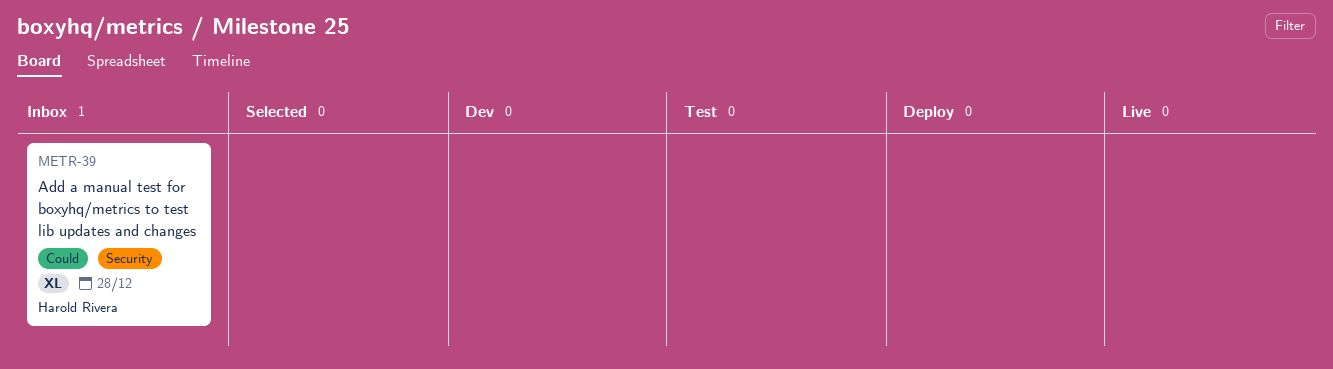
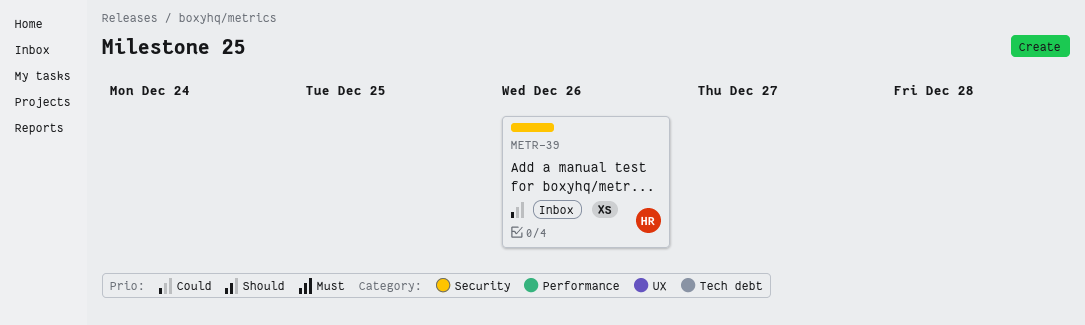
METR-39, estimate: XL -> XS
METR-39, due: Dec 28 -> Dec 26

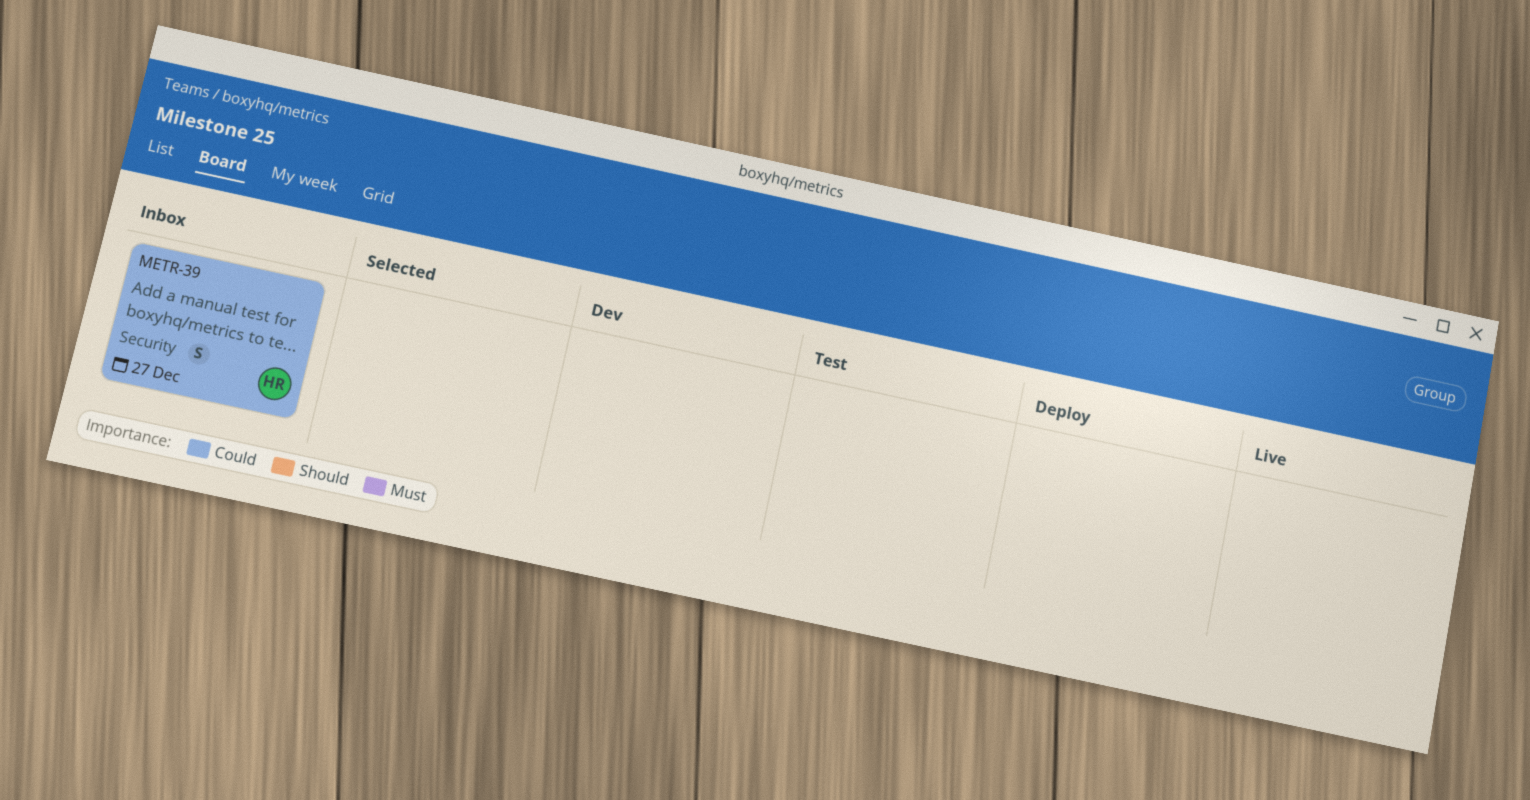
METR-39, estimate: XS -> S
METR-39, due: Dec 26 -> Dec 27

